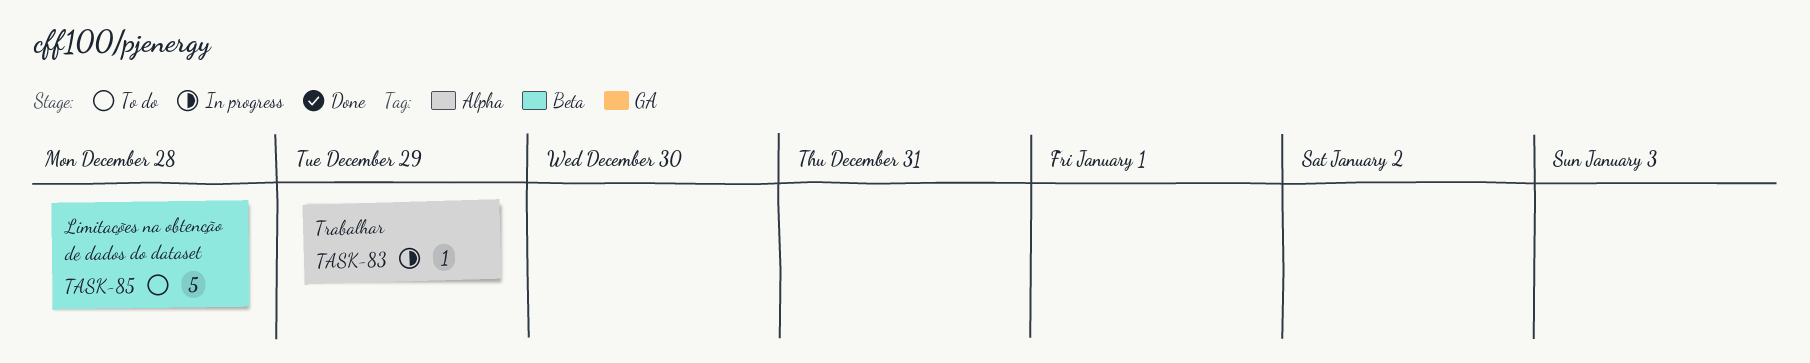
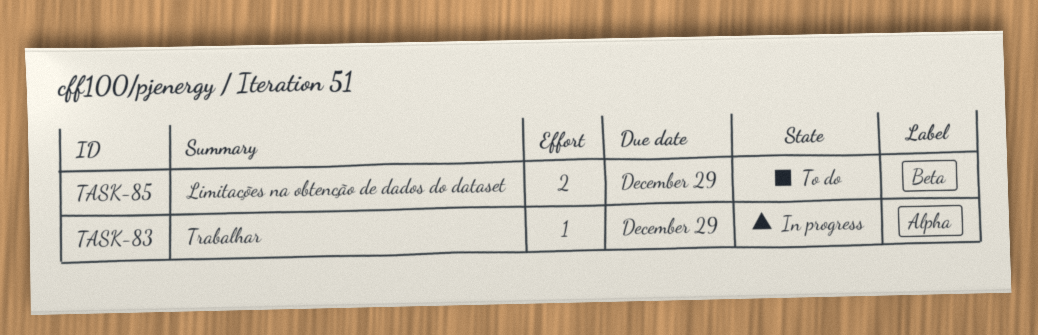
TASK-85, estimate: 5 -> 2
TASK-85, due: Dec 28 -> Dec 29

